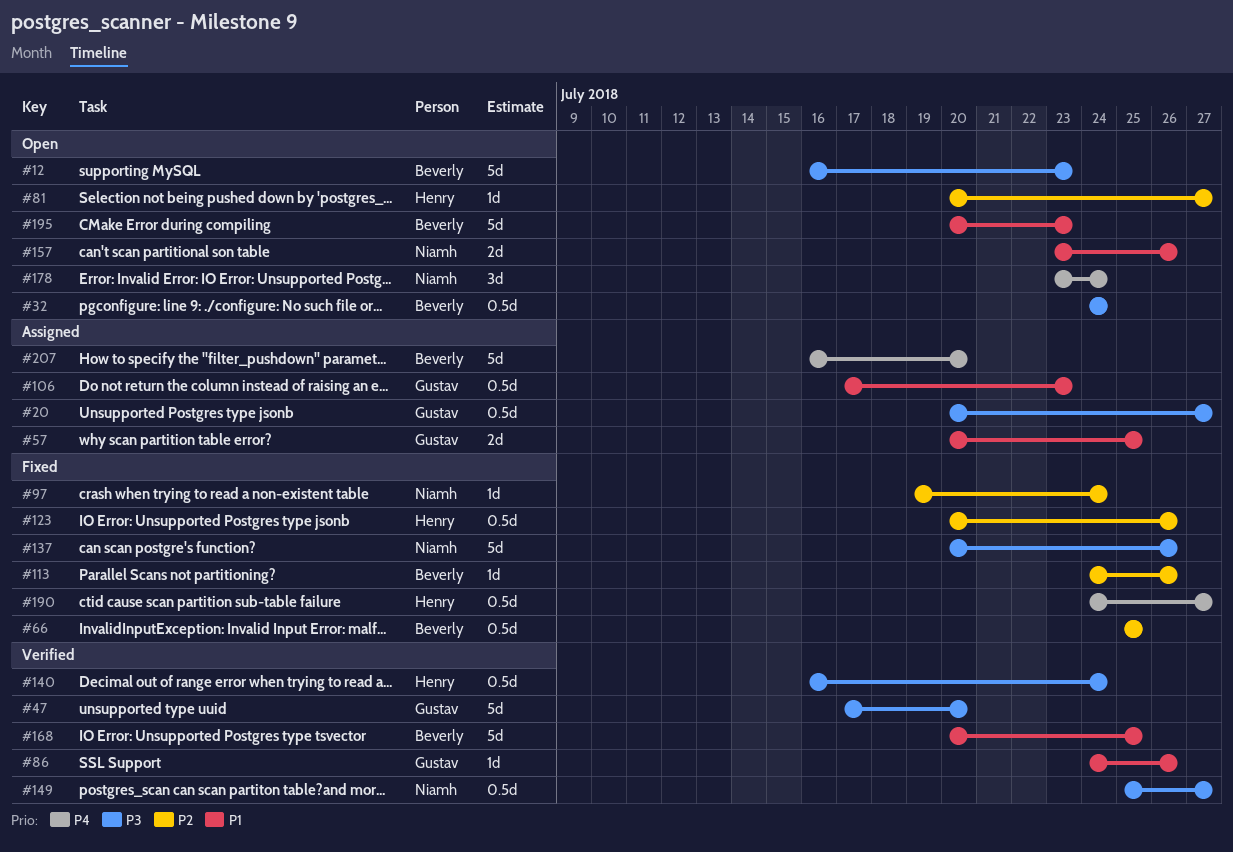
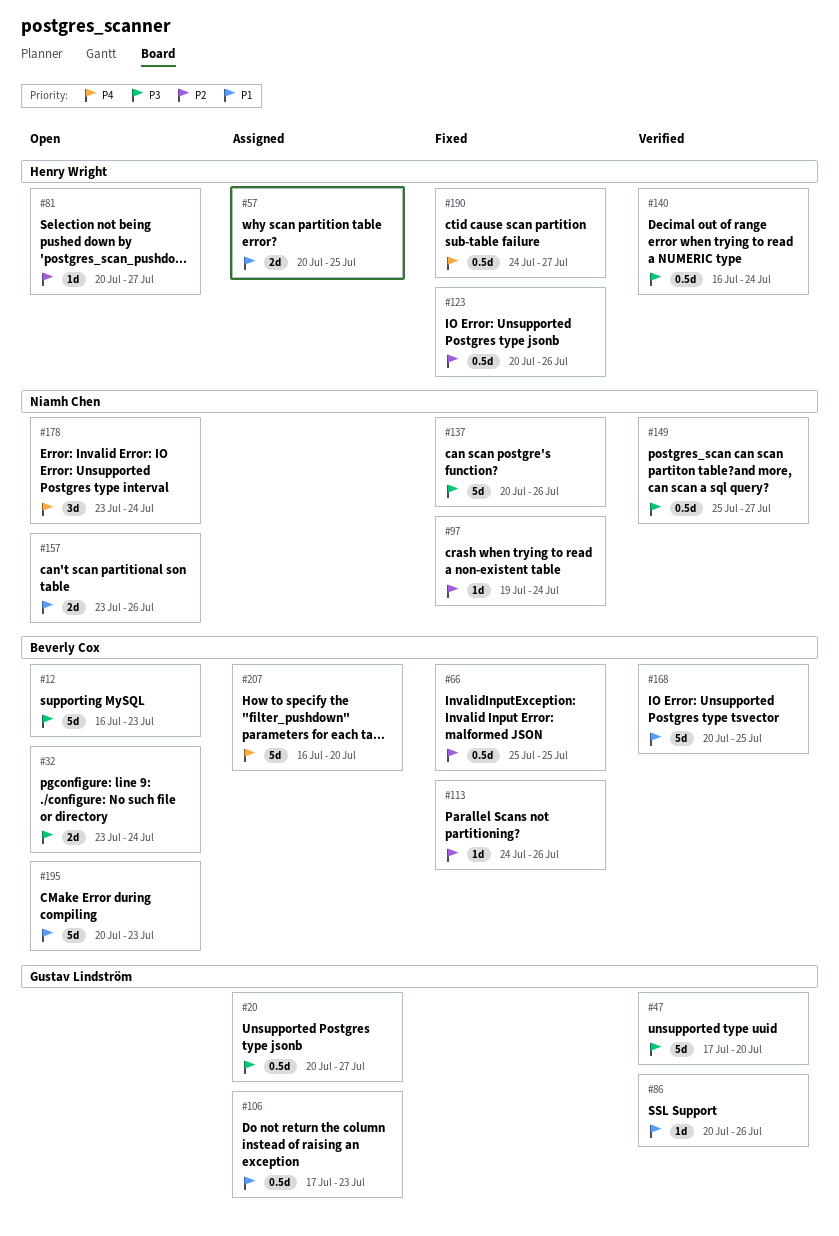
#32, estimate: 0.5d -> 2d
#32, start: Jul 24 -> Jul 23
#57, owner: Gustav Lindström -> Henry Wright
#86, start: Jul 24 -> Jul 20

